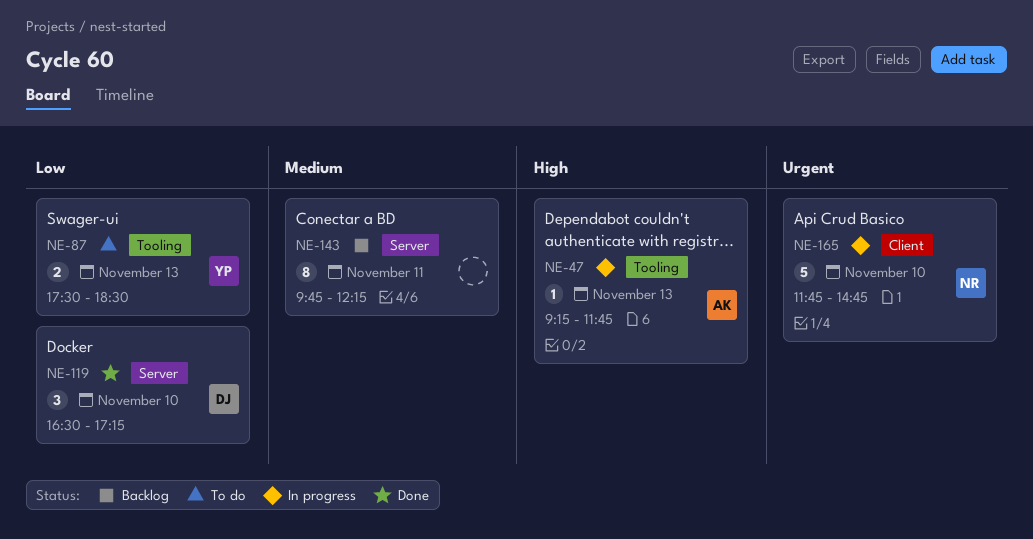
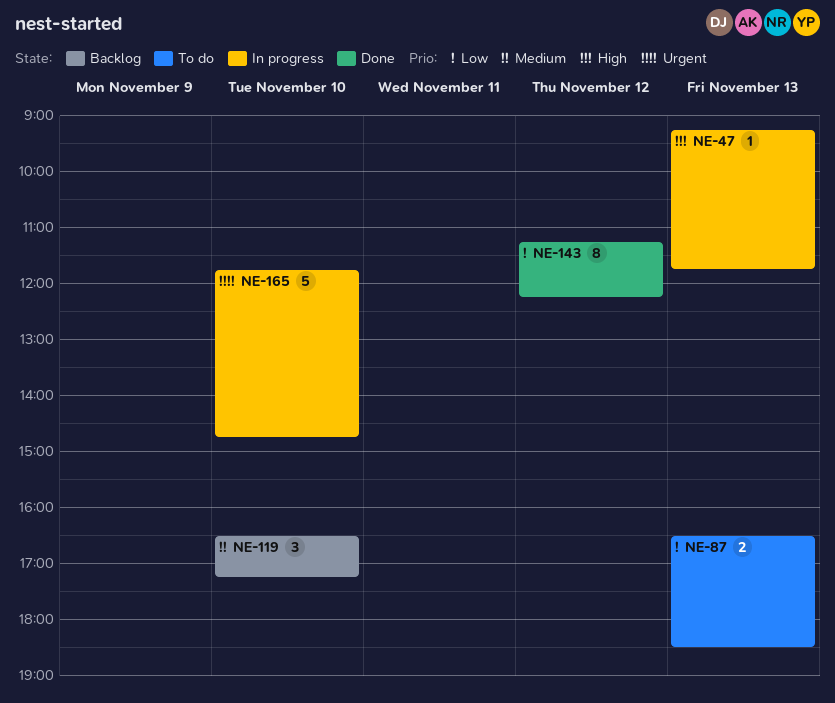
NE-87, begins: 17:30 -> 16:30
NE-119, status: Done -> Backlog
NE-119, priority: Low -> Medium
NE-143, status: Backlog -> Done
NE-143, priority: Medium -> Low
NE-143, day: Nov 11 -> Nov 12
NE-143, begins: 09:45 -> 11:15

